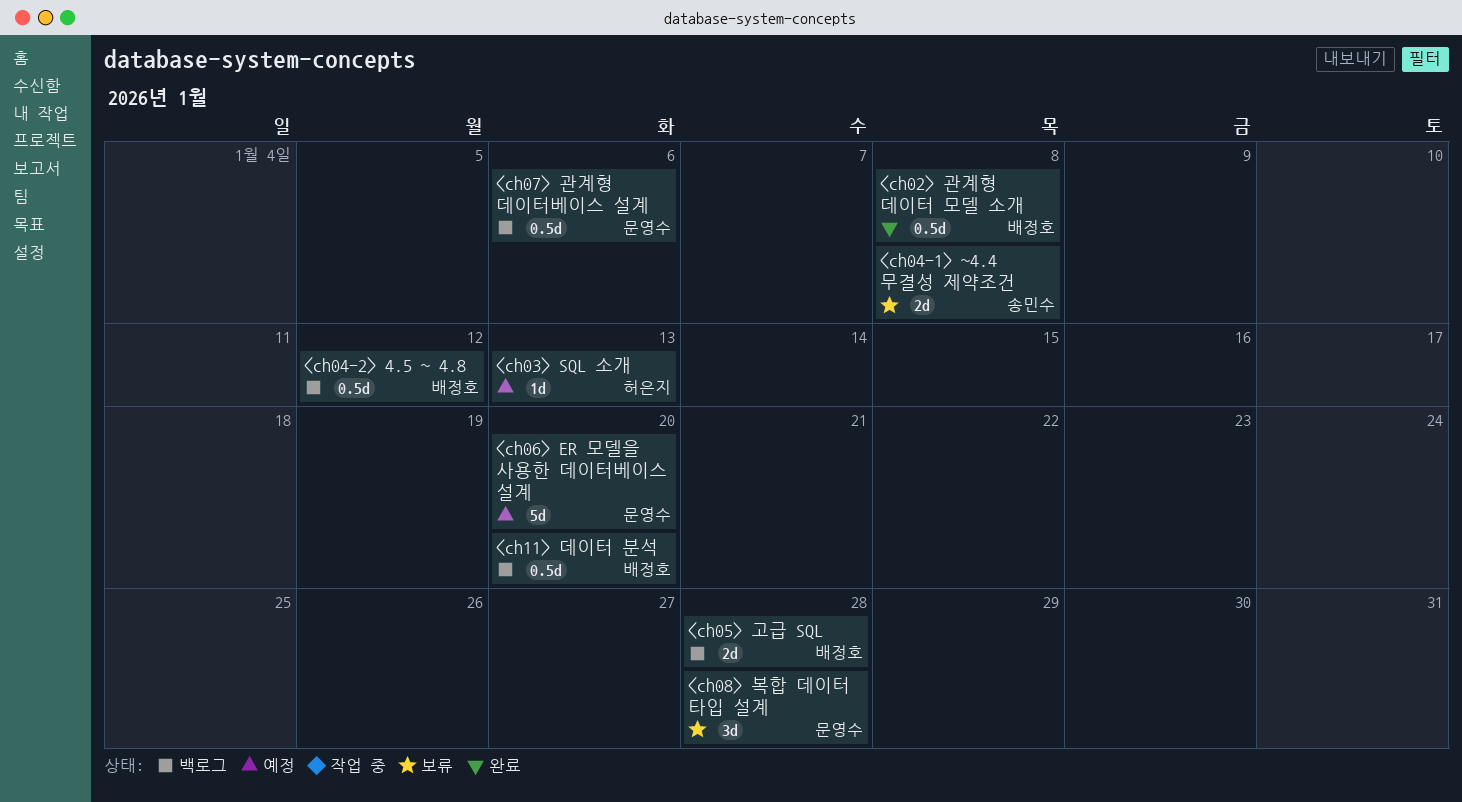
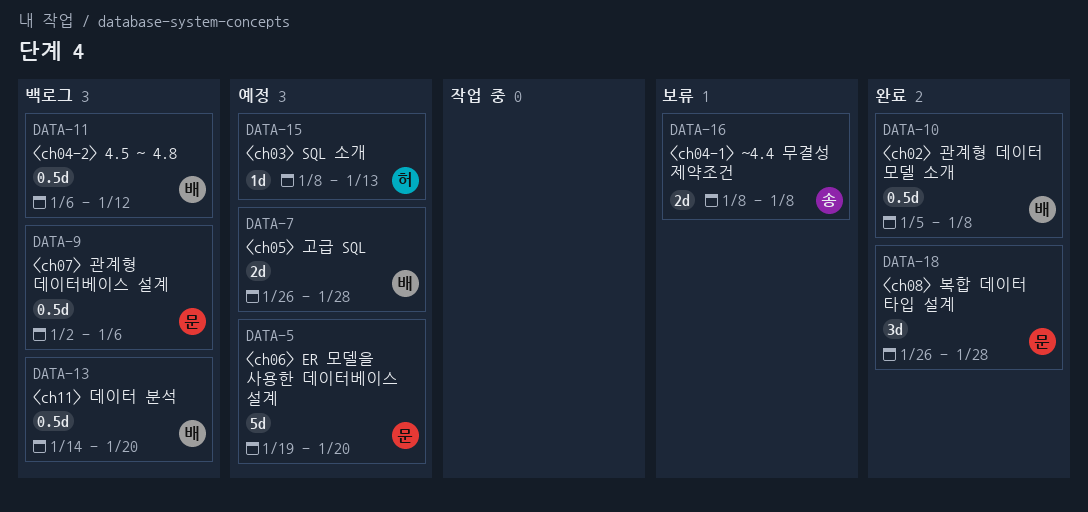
<ch05> 고급 SQL, status: 백로그 -> 예정
<ch08> 복합 데이터 타입 설계, status: 보류 -> 완료

